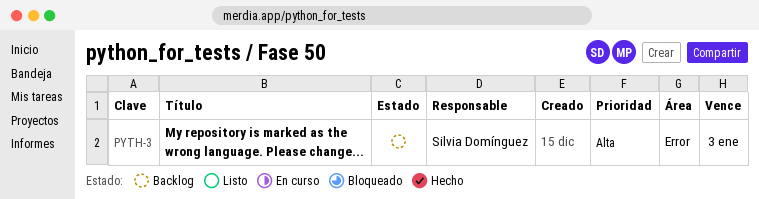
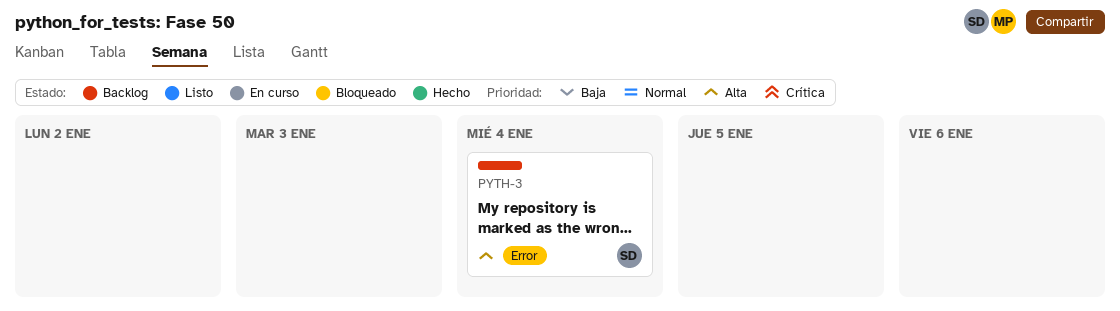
PYTH-3, due: Jan 3 -> Jan 4

